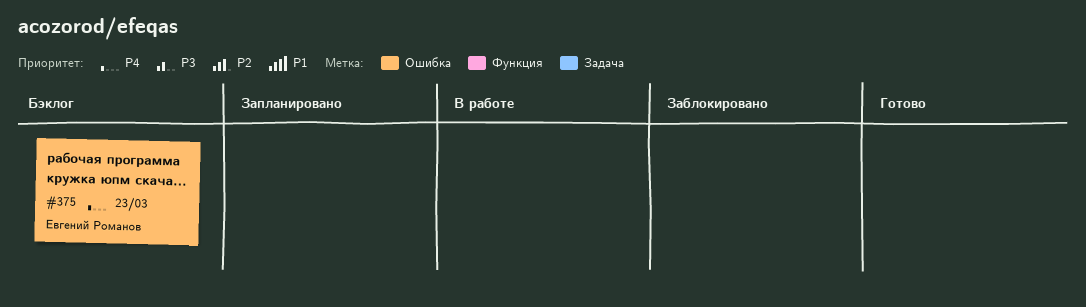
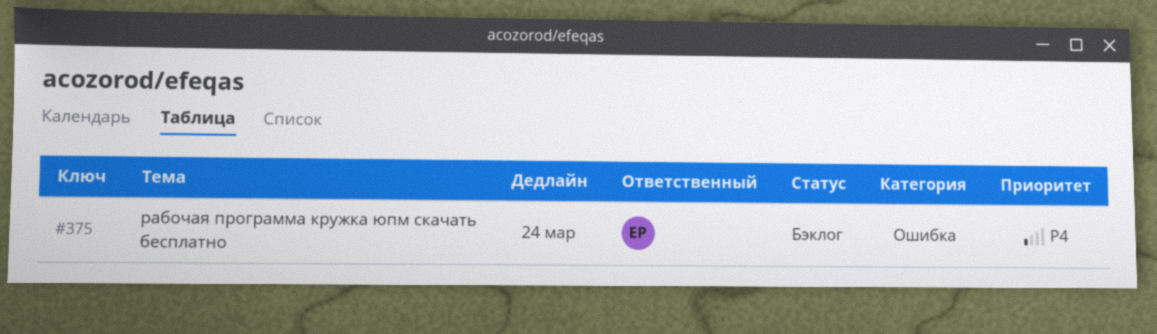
#375, due: Mar 23 -> Mar 24

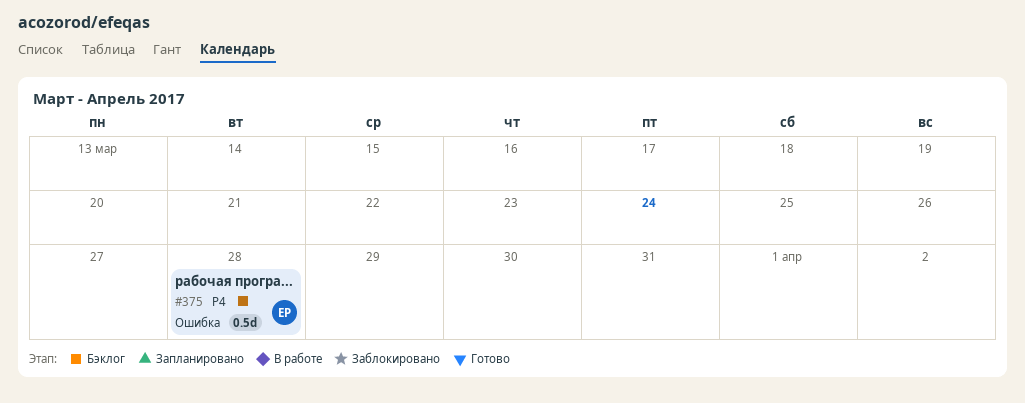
#375, due: Mar 24 -> Mar 28

